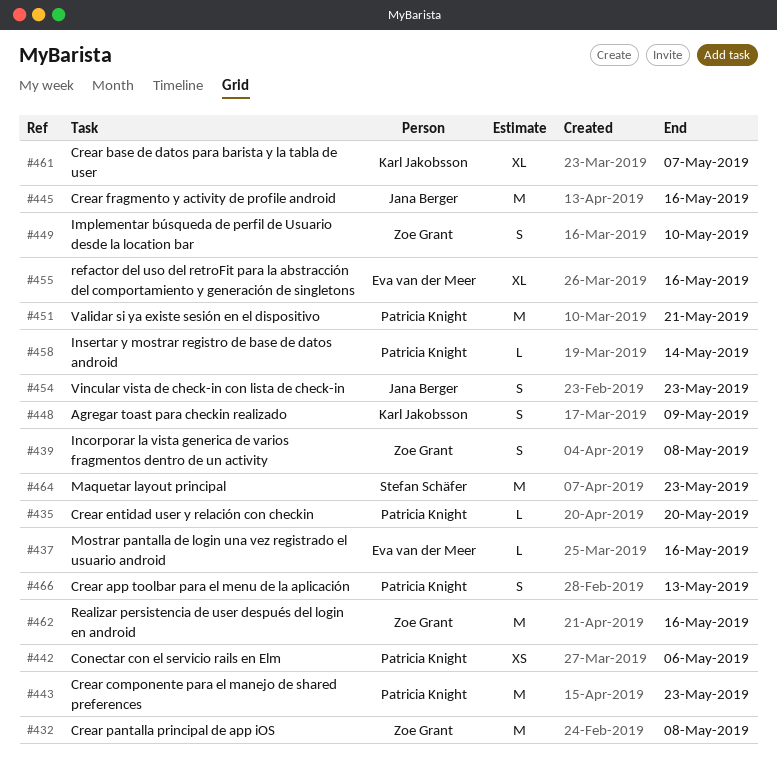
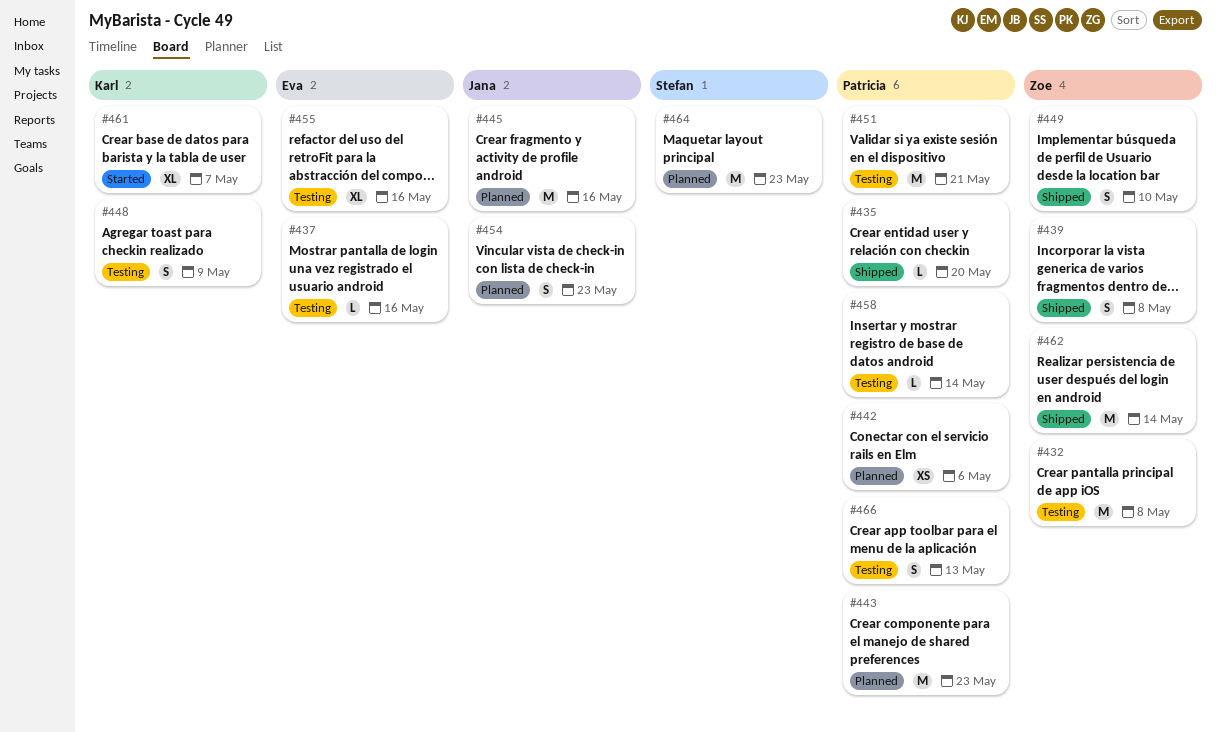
#462, due: May 16 -> May 14

